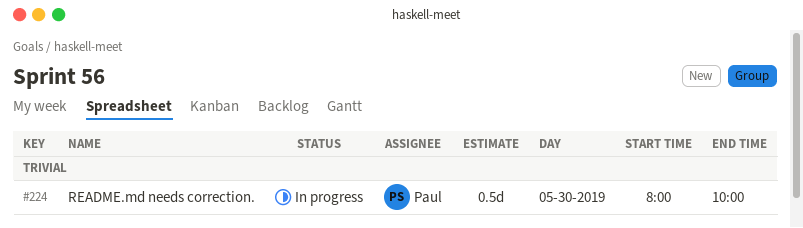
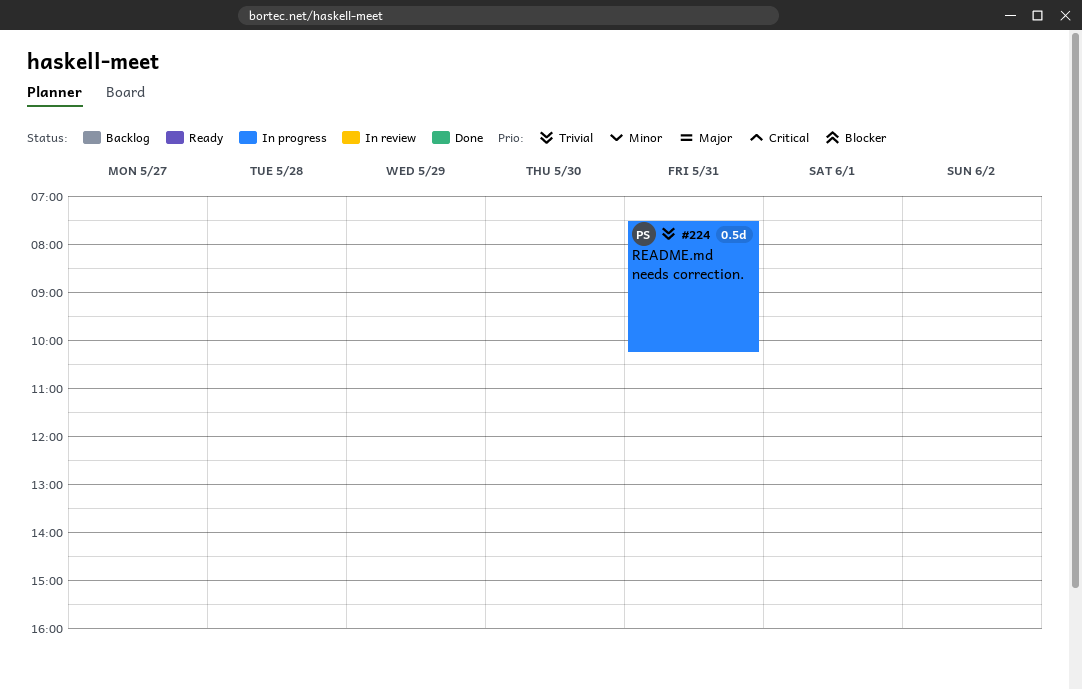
#224, day: May 30 -> May 31
#224, begins: 08:00 -> 07:30
#224, ends: 10:00 -> 10:15

